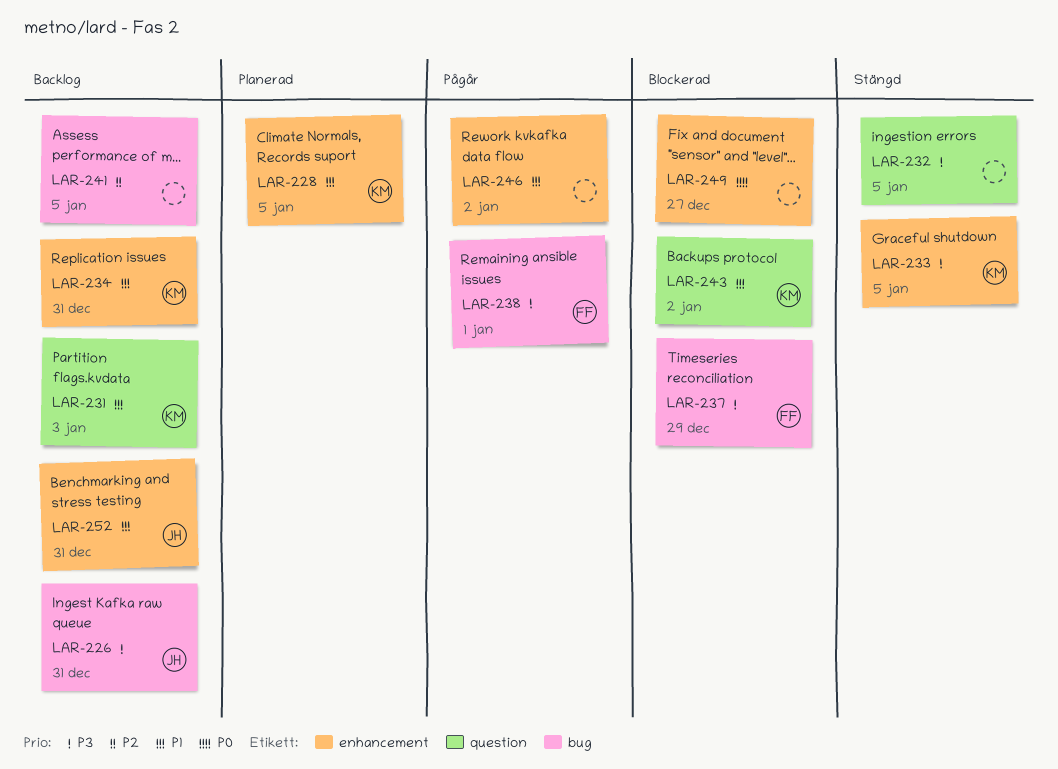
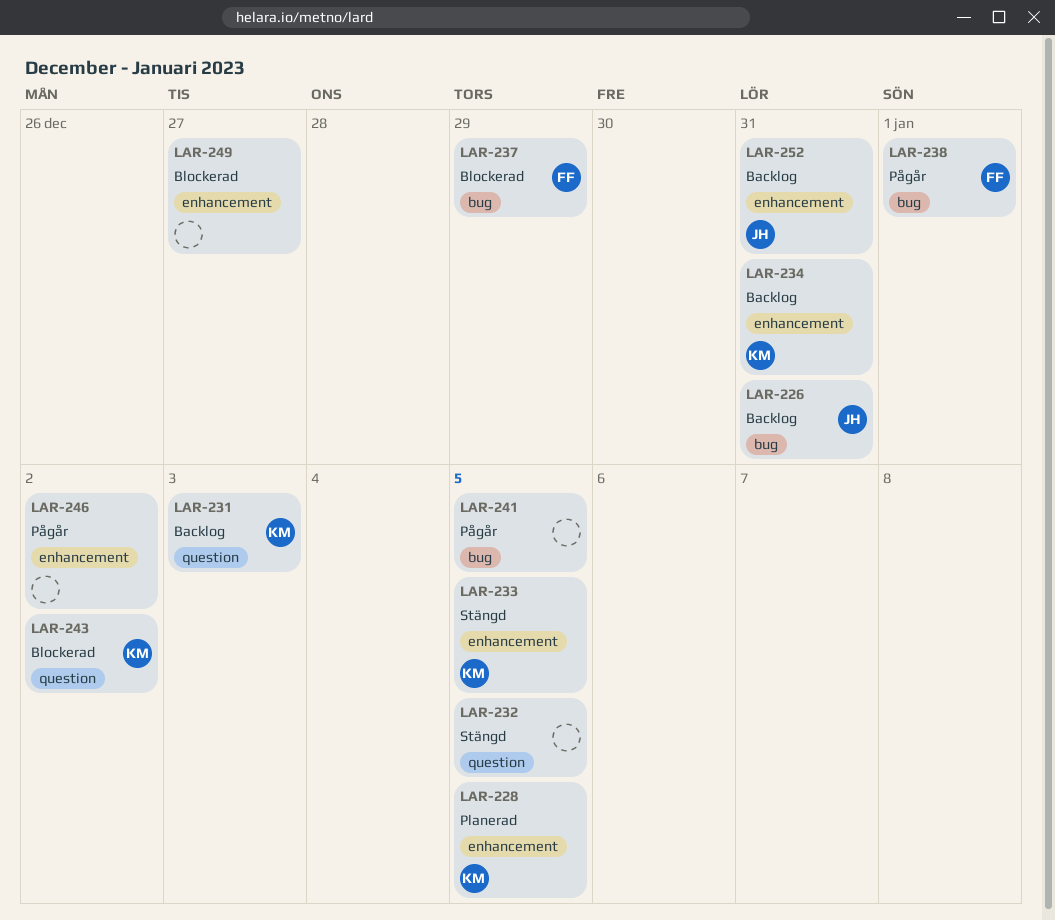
LAR-241, status: Backlog -> Pågår

